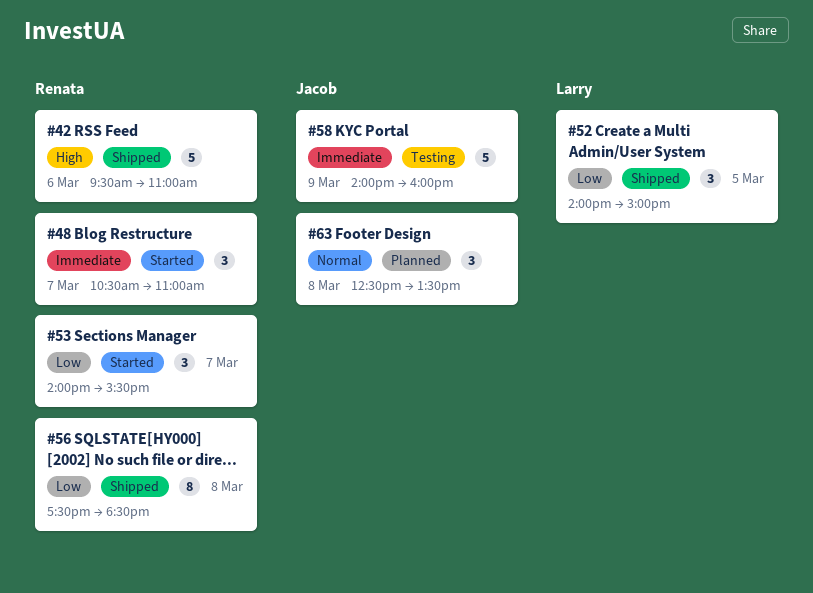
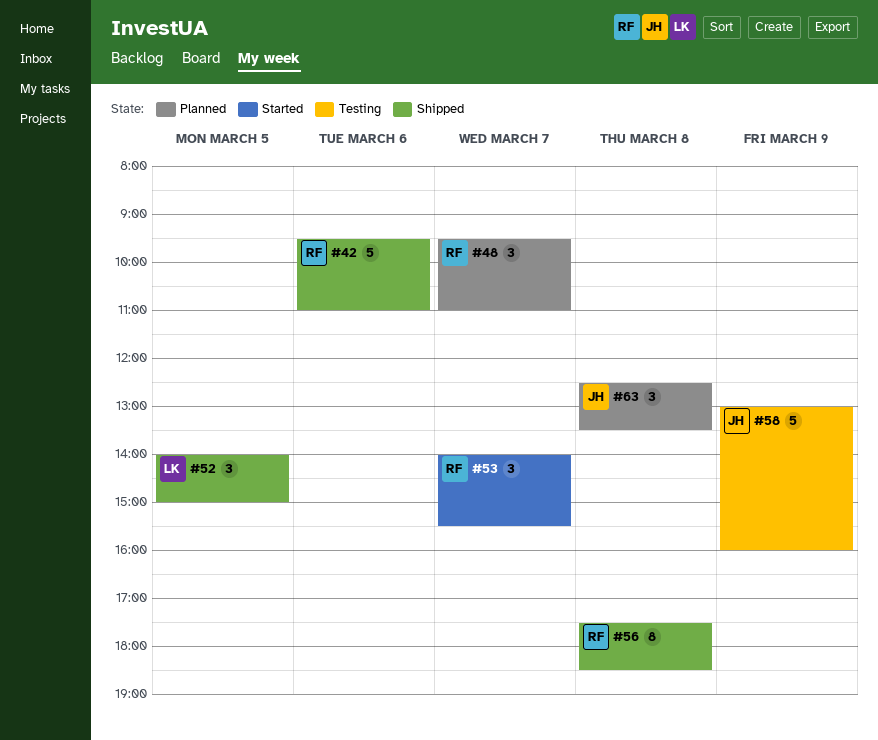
#48, status: Started -> Planned
#48, begins: 10:30 -> 09:30
#58, begins: 14:00 -> 13:00

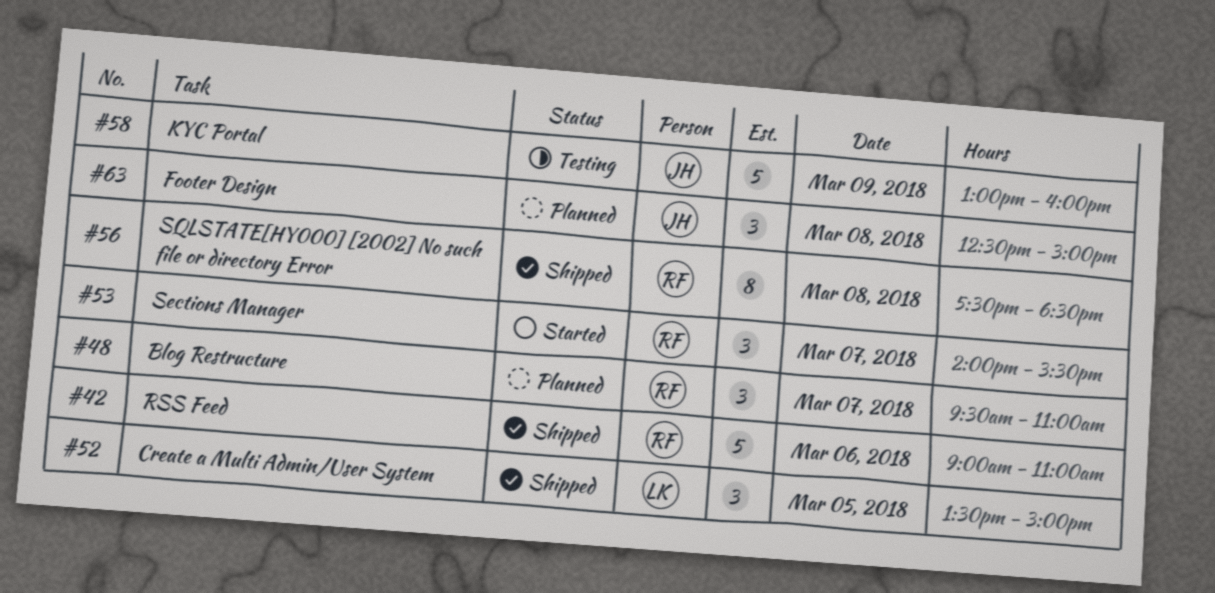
#42, begins: 09:30 -> 09:00
#52, begins: 14:00 -> 13:30
#63, ends: 13:30 -> 15:00

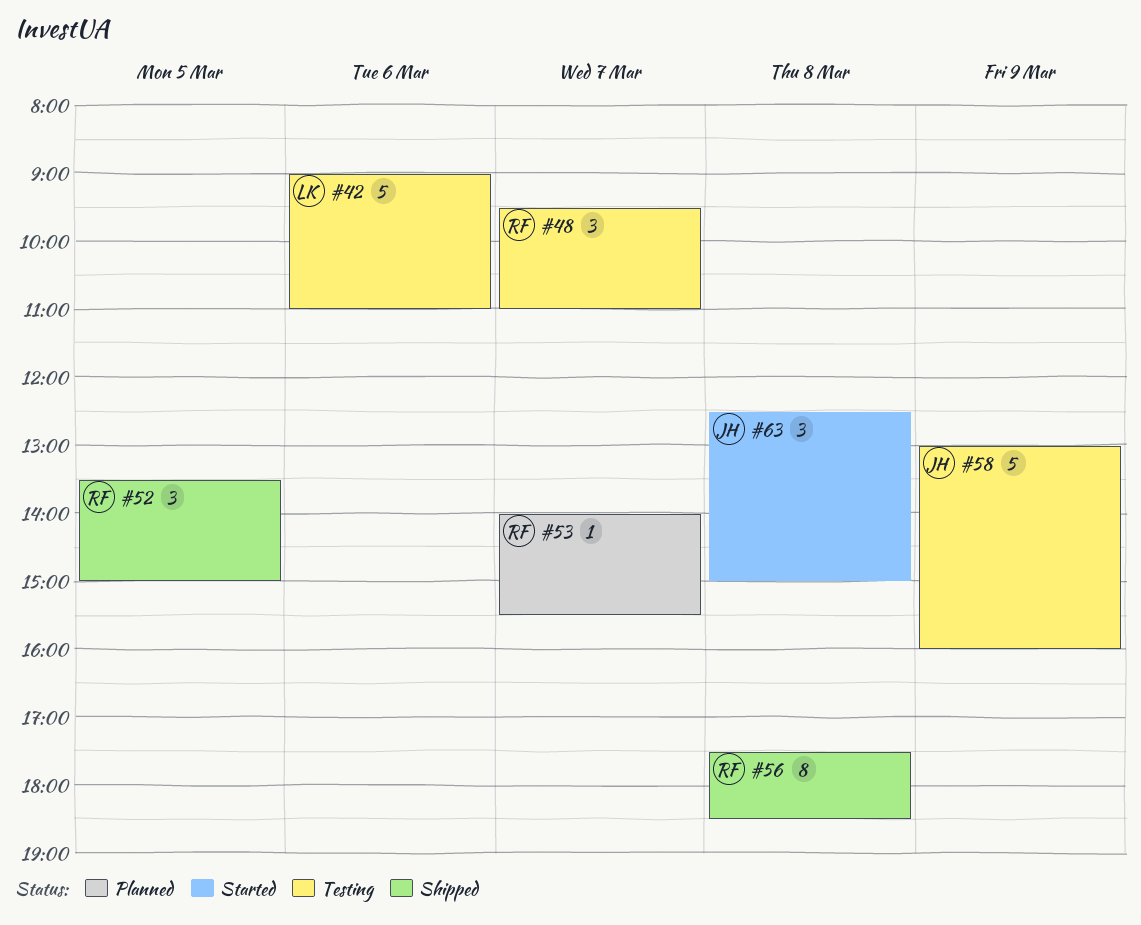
#42, status: Shipped -> Testing
#42, owner: RF -> LK
#48, status: Planned -> Testing
#52, owner: LK -> RF
#53, status: Started -> Planned
#53, estimate: 3 -> 1
#63, status: Planned -> Started

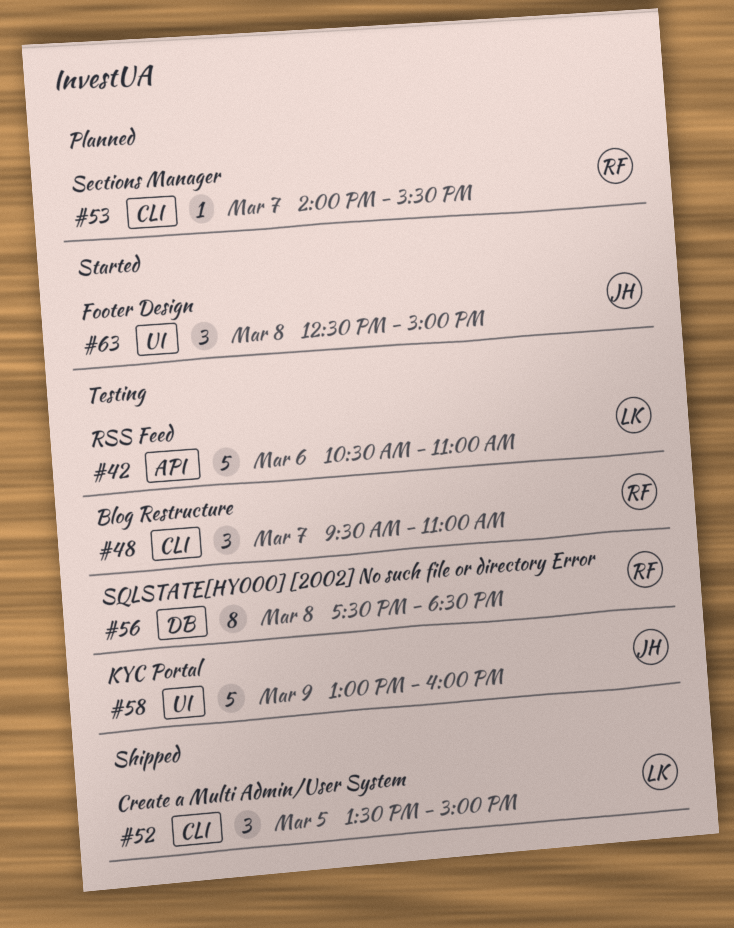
#42, begins: 09:00 -> 10:30
#52, owner: RF -> LK
#56, status: Shipped -> Testing

